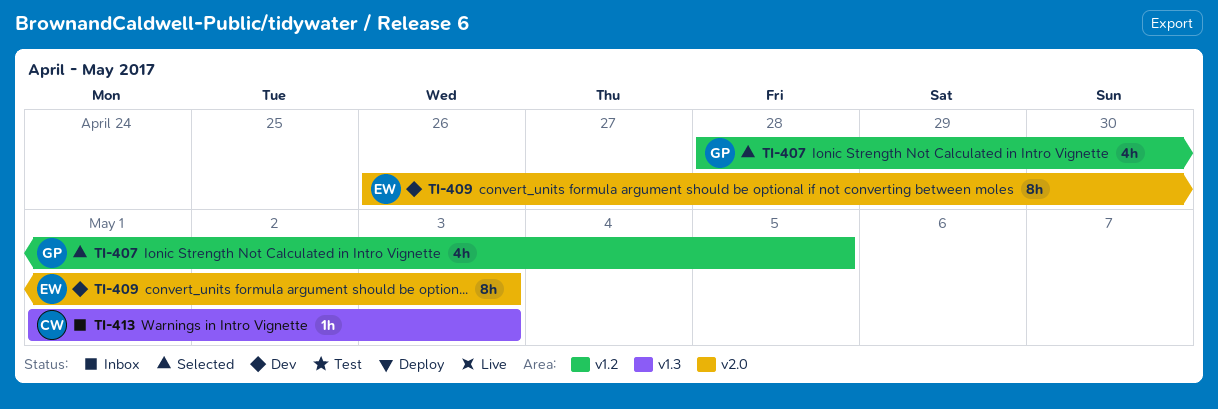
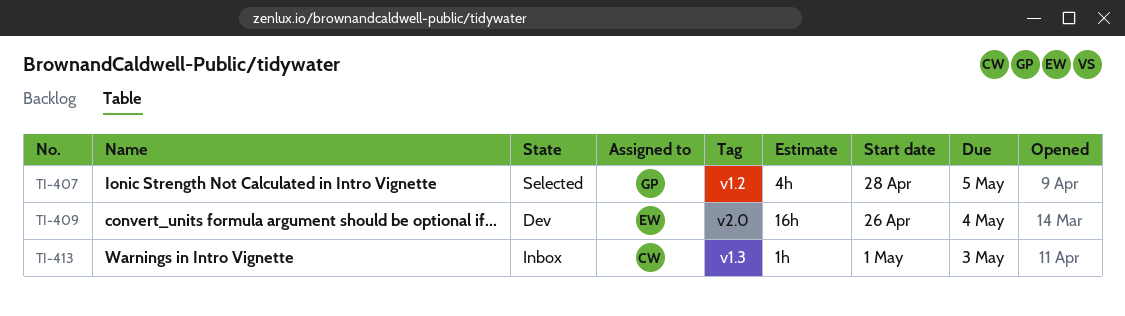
TI-409, estimate: 8h -> 16h
TI-409, due: May 3 -> May 4

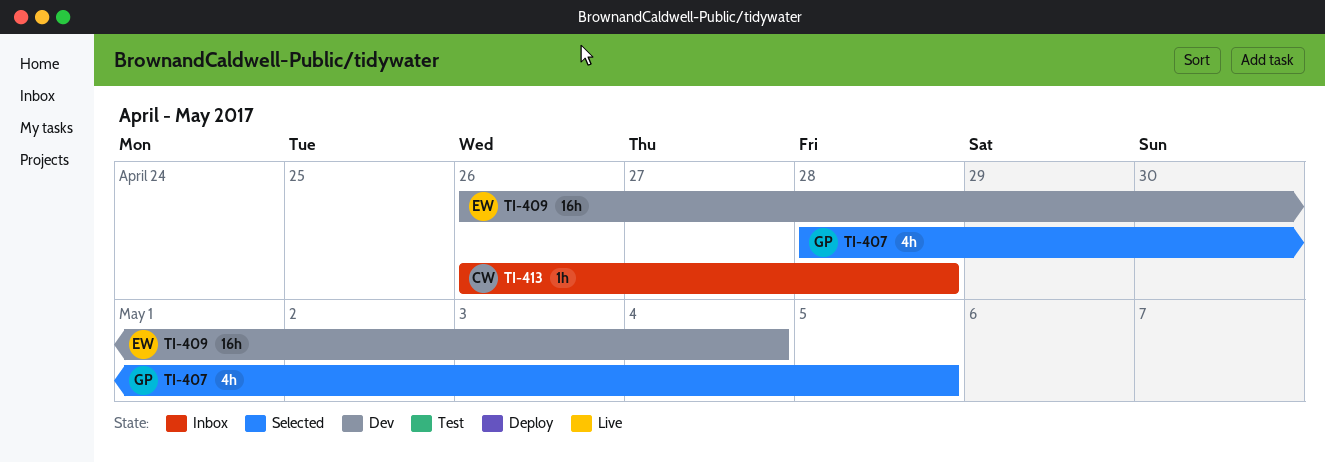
TI-413, start: May 1 -> Apr 26
TI-413, due: May 3 -> Apr 28

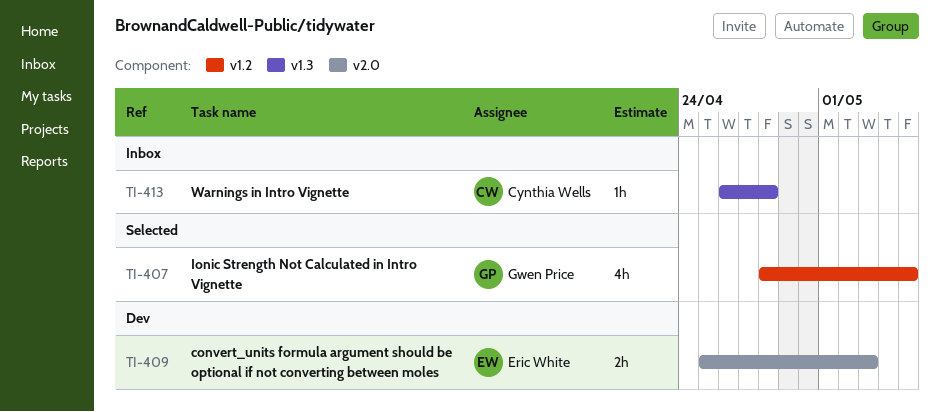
TI-409, estimate: 16h -> 2h
TI-409, start: Apr 26 -> Apr 25
TI-409, due: May 4 -> May 3

